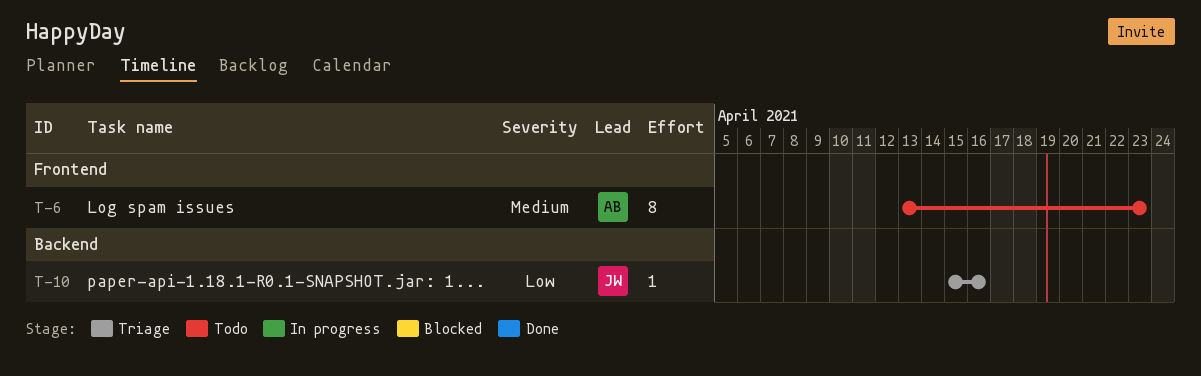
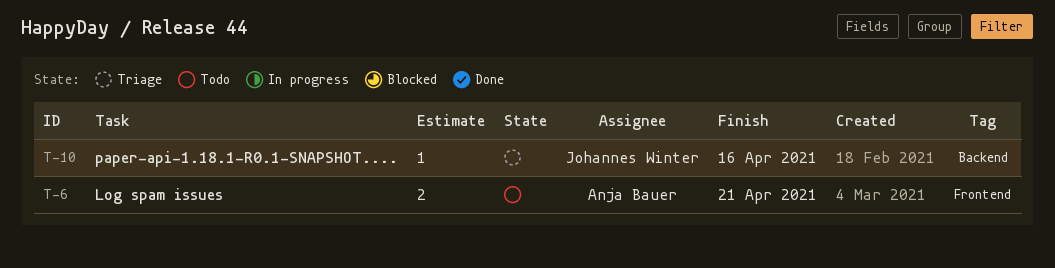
T-6, estimate: 8 -> 2
T-6, due: Apr 23 -> Apr 21

